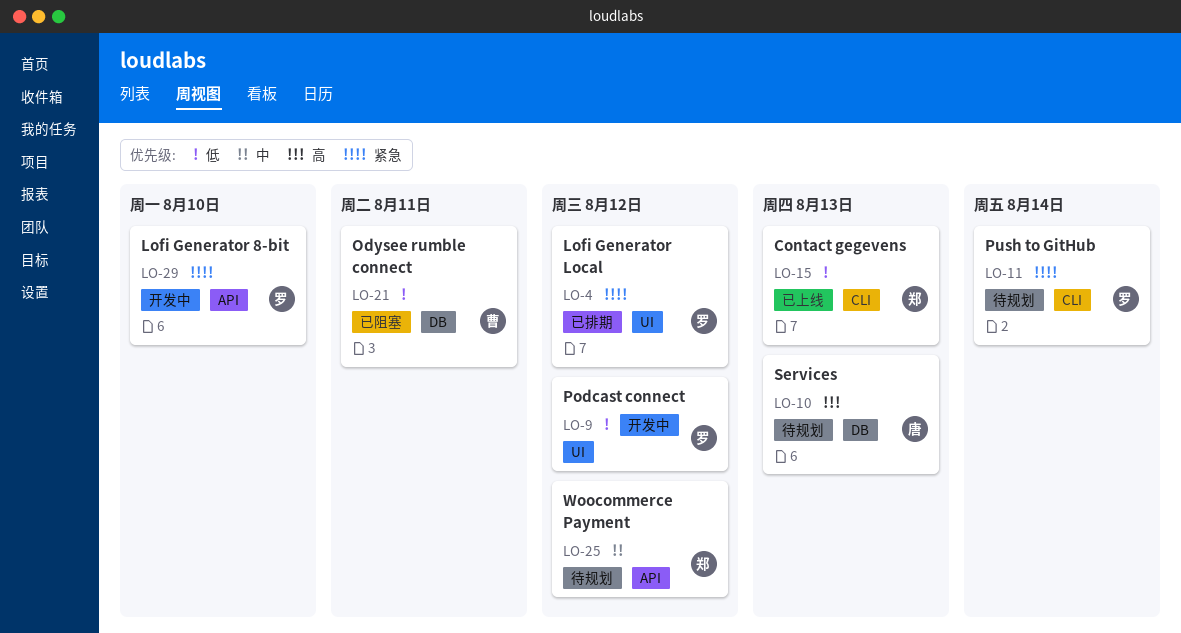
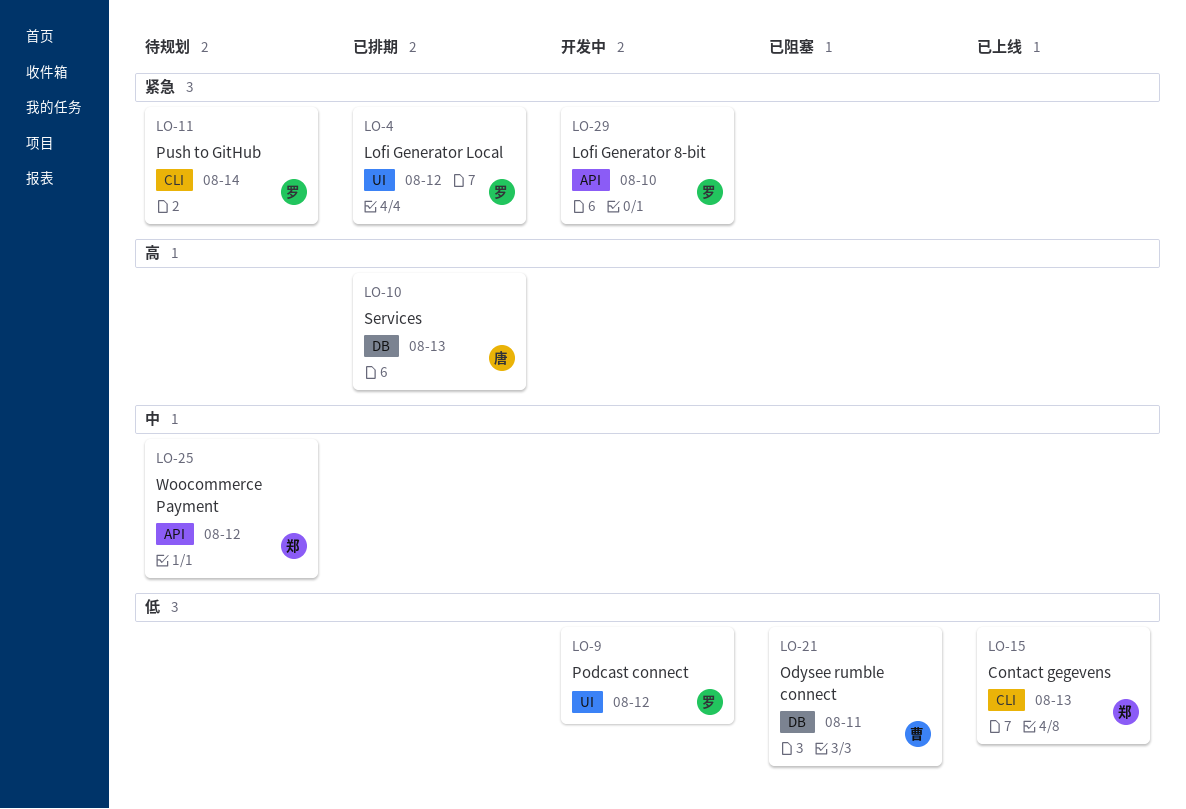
LO-10, status: 待规划 -> 已排期

